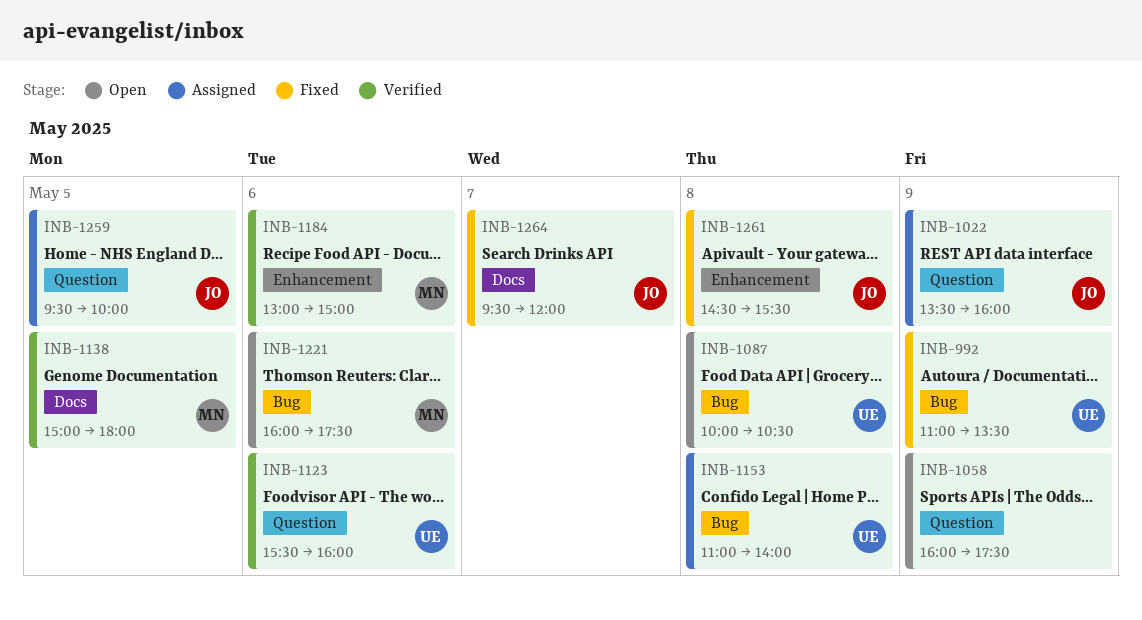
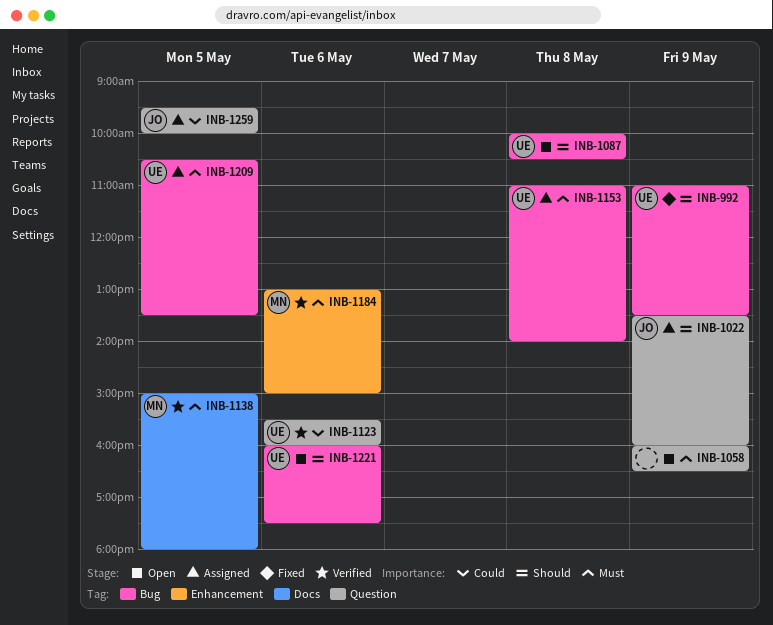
INB-1058, ends: 17:30 -> 16:30
INB-1209: none -> present
INB-1221, owner: MN -> UE
INB-1261: present -> none
INB-1264: present -> none

